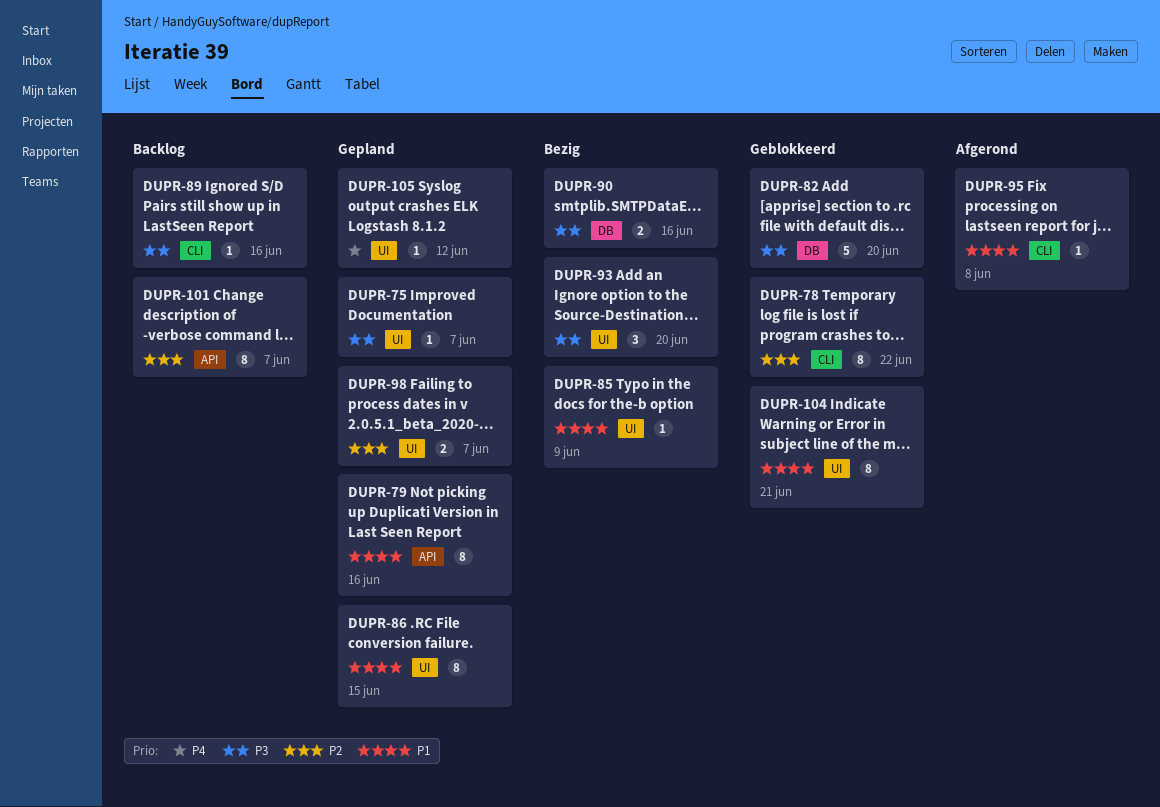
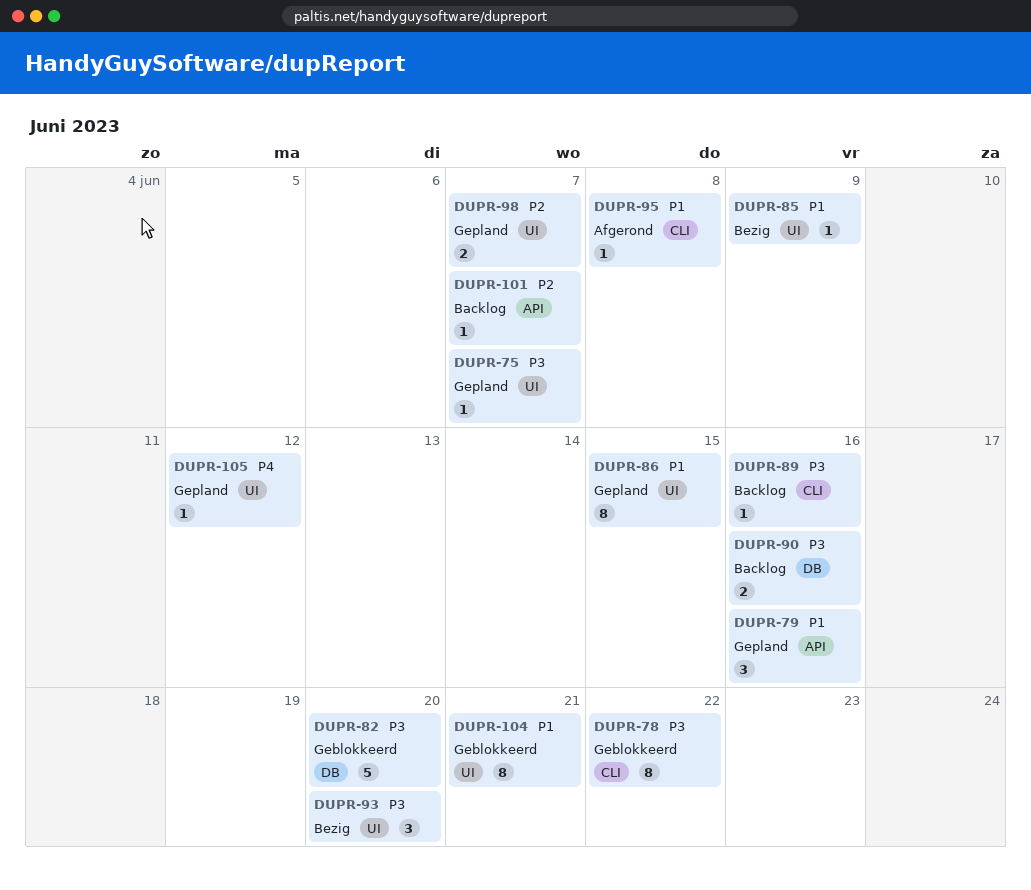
DUPR-78, priority: P2 -> P3
DUPR-79, estimate: 8 -> 3
DUPR-90, status: Bezig -> Backlog
DUPR-101, estimate: 8 -> 1

